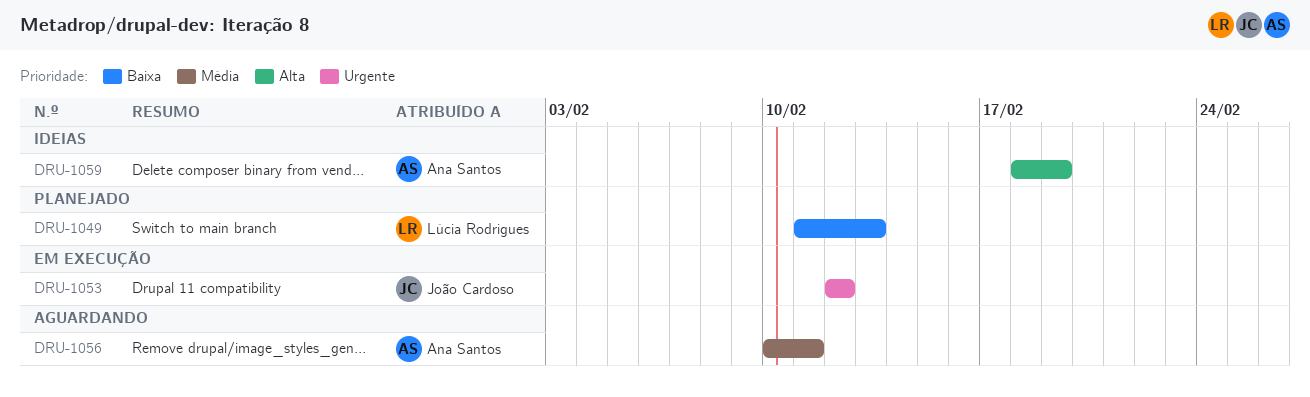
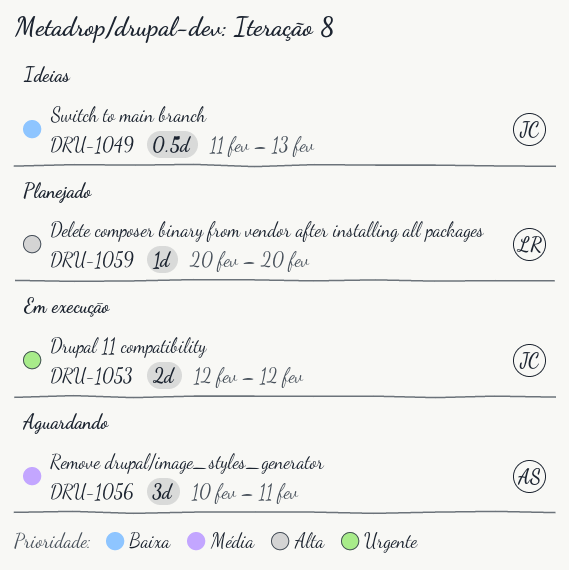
DRU-1049, status: Planejado -> Ideias
DRU-1049, owner: Lúcia Rodrigues -> João Cardoso
DRU-1059, status: Ideias -> Planejado
DRU-1059, owner: Ana Santos -> Lúcia Rodrigues
DRU-1059, start: Feb 18 -> Feb 20
DRU-1059, due: Feb 19 -> Feb 20

